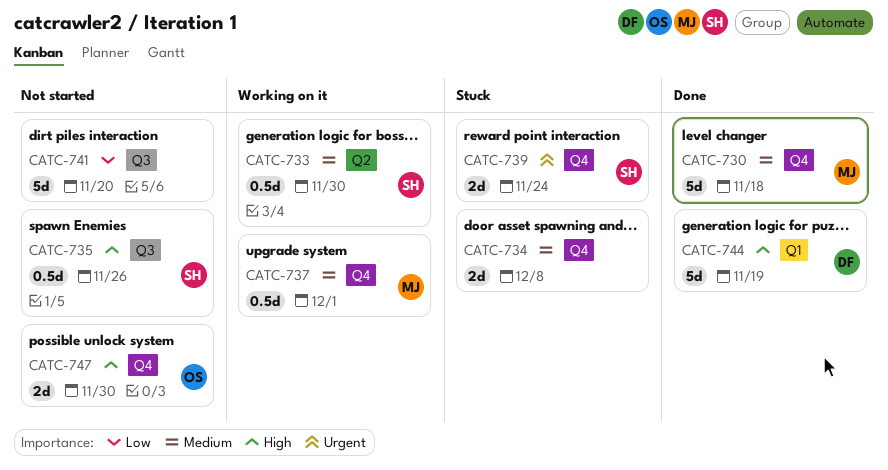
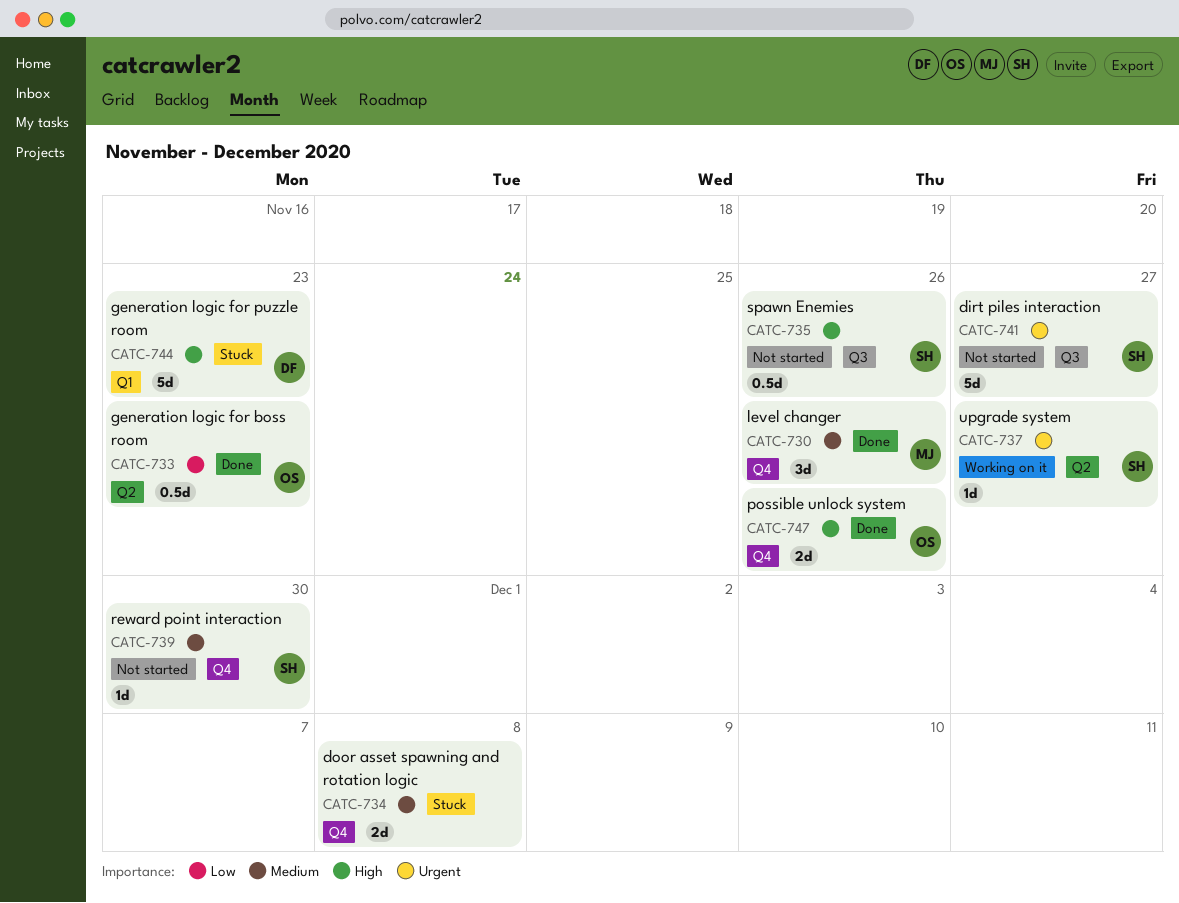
CATC-730, estimate: 5d -> 3d
CATC-730, due: Nov 18 -> Nov 26
CATC-733, status: Working on it -> Done
CATC-733, owner: SH -> OS
CATC-733, priority: Medium -> Low
CATC-733, due: Nov 30 -> Nov 23
CATC-737, owner: MJ -> SH
CATC-737, priority: Medium -> Urgent
CATC-737, label: Q4 -> Q2
CATC-737, estimate: 0.5d -> 1d
CATC-737, due: Dec 1 -> Nov 27
CATC-739, status: Stuck -> Not started
CATC-739, priority: Urgent -> Medium
CATC-739, estimate: 2d -> 1d
CATC-739, due: Nov 24 -> Nov 30
CATC-741, owner: none -> SH
CATC-741, priority: Low -> Urgent
CATC-741, due: Nov 20 -> Nov 27
CATC-744, status: Done -> Stuck
CATC-744, due: Nov 19 -> Nov 23
CATC-747, status: Not started -> Done
CATC-747, due: Nov 30 -> Nov 26

